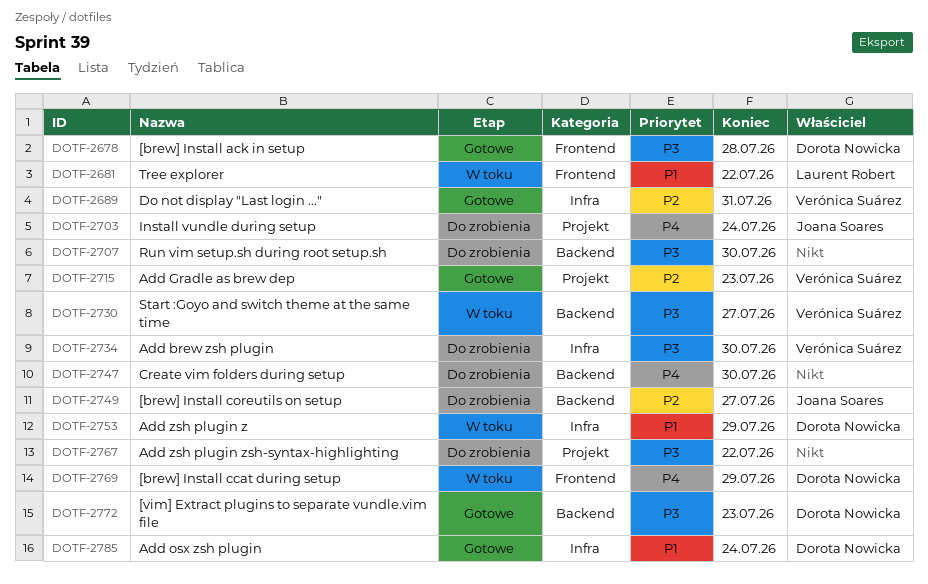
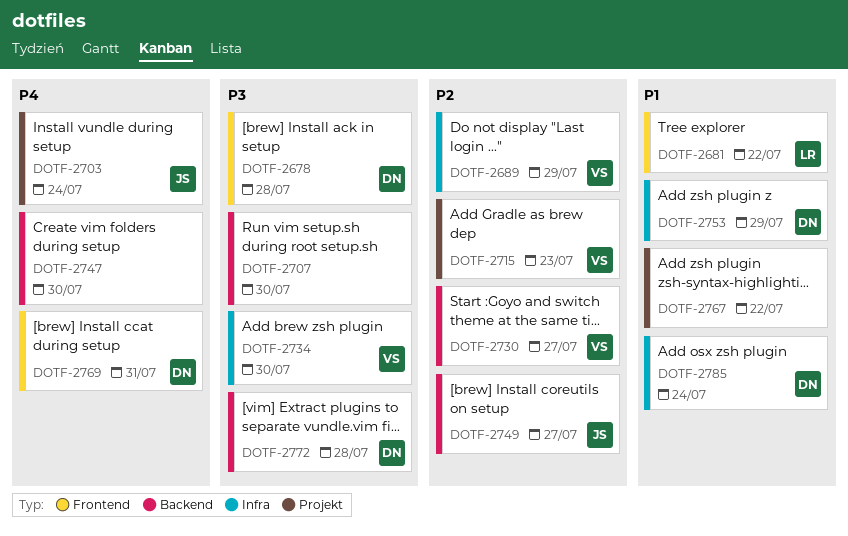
DOTF-2689, due: Jul 31 -> Jul 29
DOTF-2730, priority: P3 -> P2
DOTF-2767, priority: P3 -> P1
DOTF-2769, due: Jul 29 -> Jul 31
DOTF-2772, due: Jul 23 -> Jul 28

